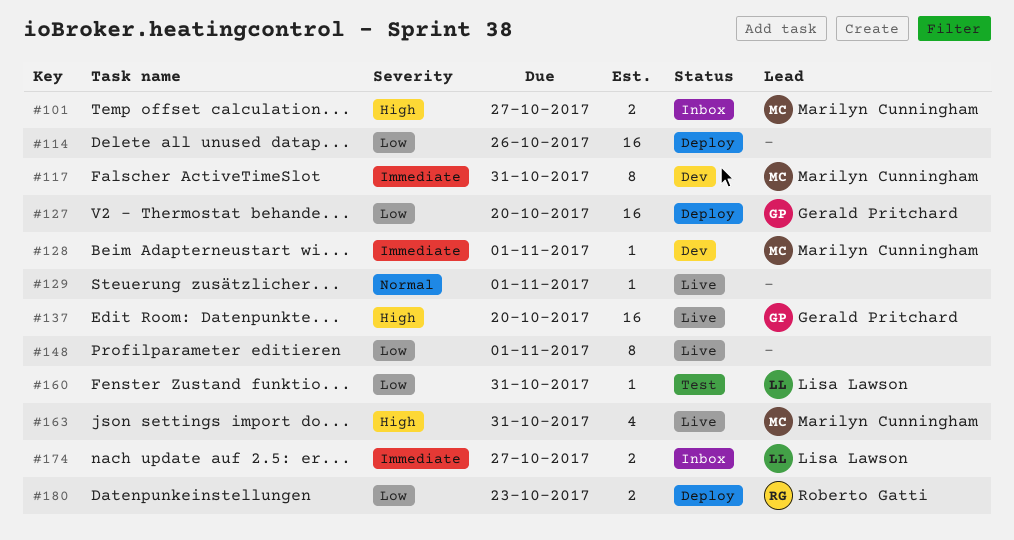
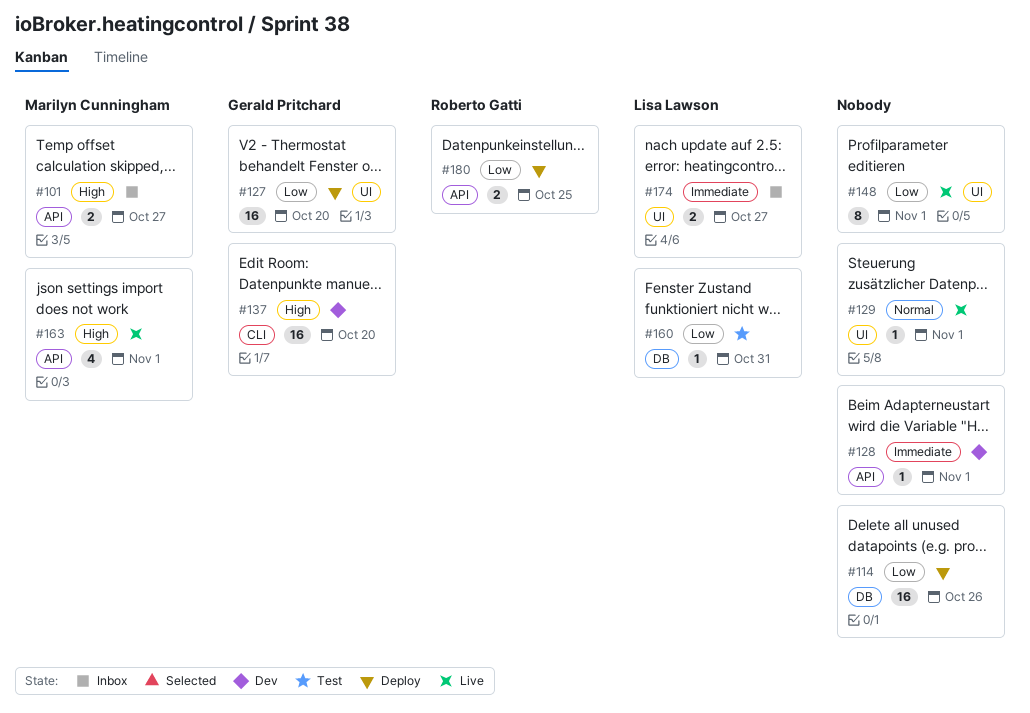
#117: present -> none
#128, owner: Marilyn Cunningham -> none
#137, status: Live -> Dev
#163, due: Oct 31 -> Nov 1
#180, due: Oct 23 -> Oct 25

